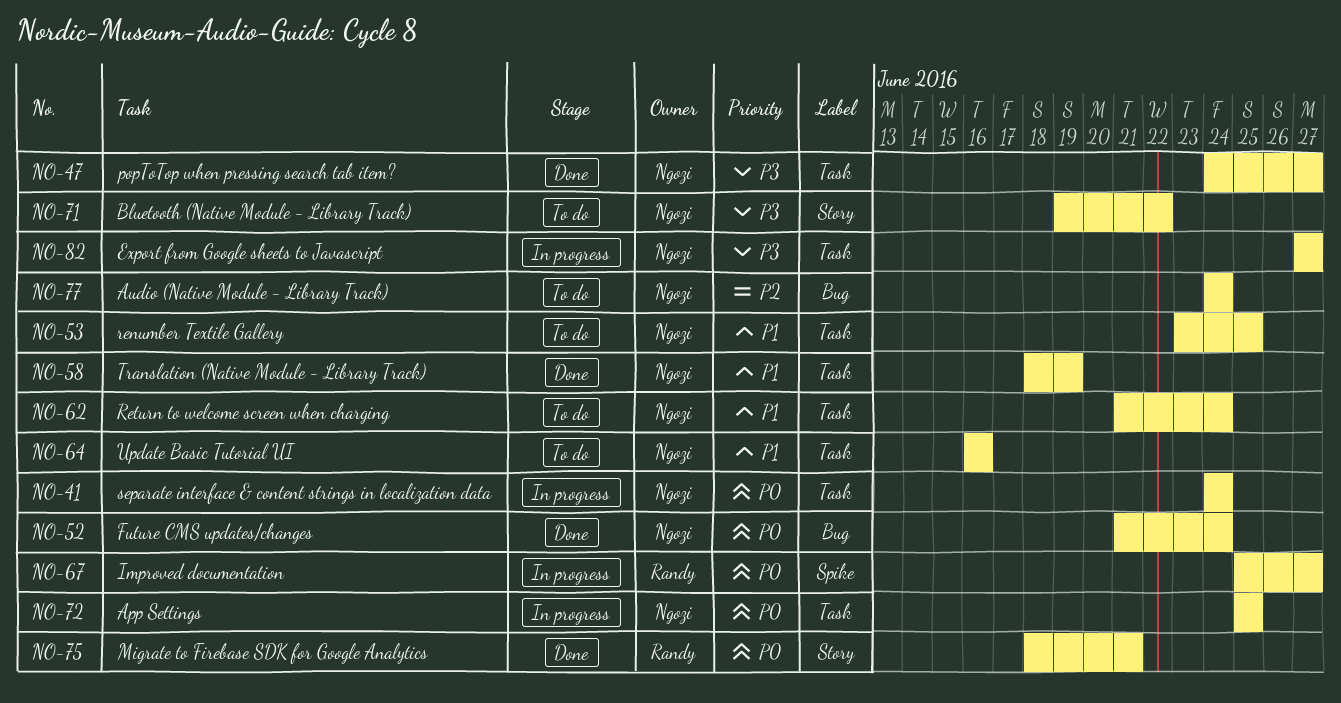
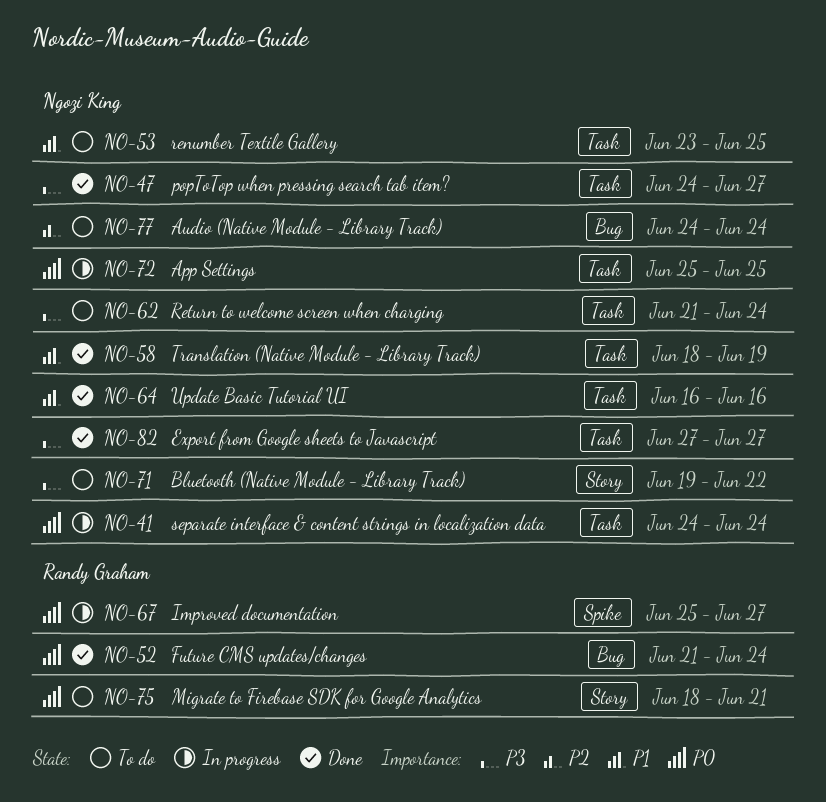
NO-52, owner: Ngozi King -> Randy Graham
NO-62, priority: P1 -> P3
NO-64, status: To do -> Done
NO-75, status: Done -> To do
NO-82, status: In progress -> Done

